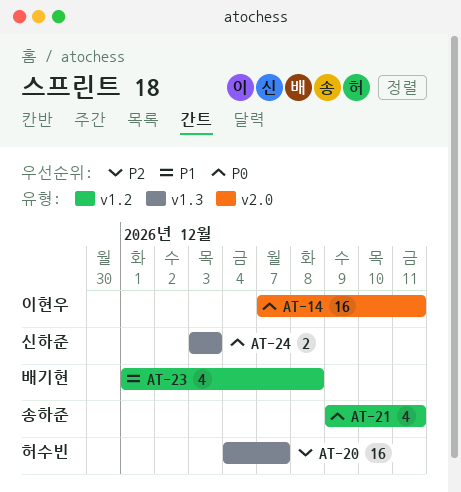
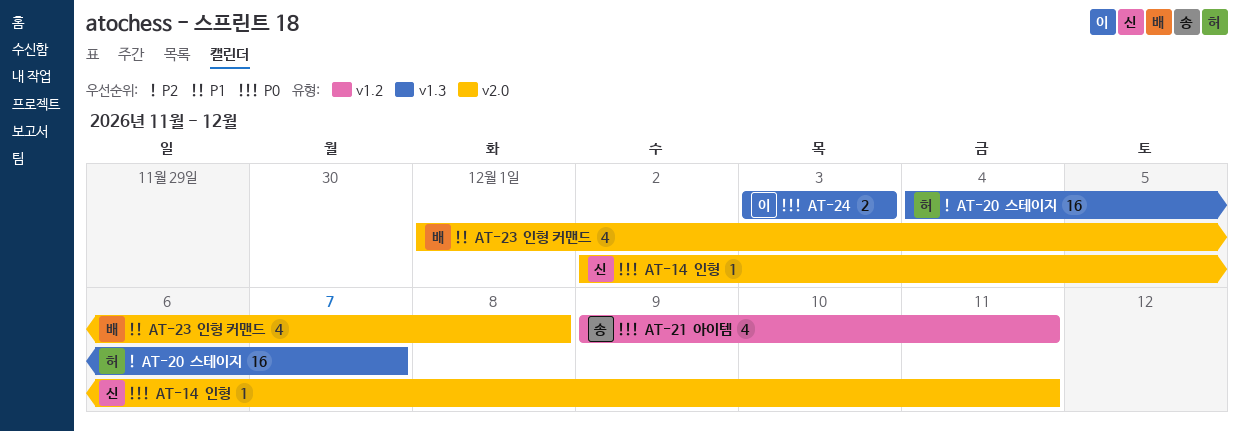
AT-14, owner: 이현우 -> 신하준
AT-14, estimate: 16 -> 1
AT-14, start: Dec 7 -> Dec 2
AT-23, label: v1.2 -> v2.0
AT-24, owner: 신하준 -> 이현우

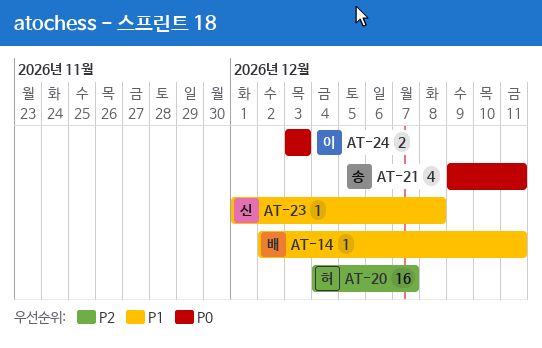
AT-14, owner: 신 -> 배
AT-14, priority: P0 -> P1
AT-23, owner: 배 -> 신
AT-23, estimate: 4 -> 1

